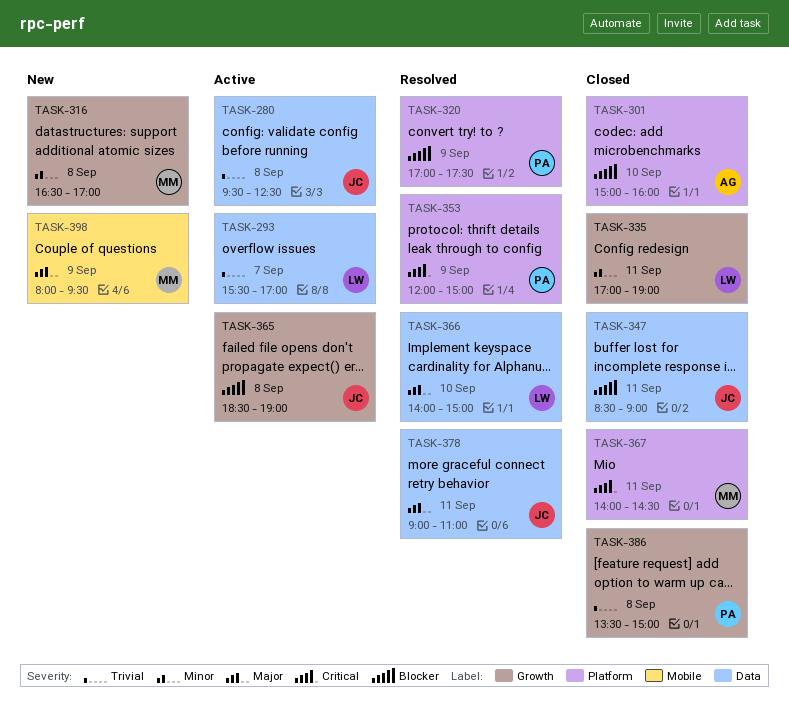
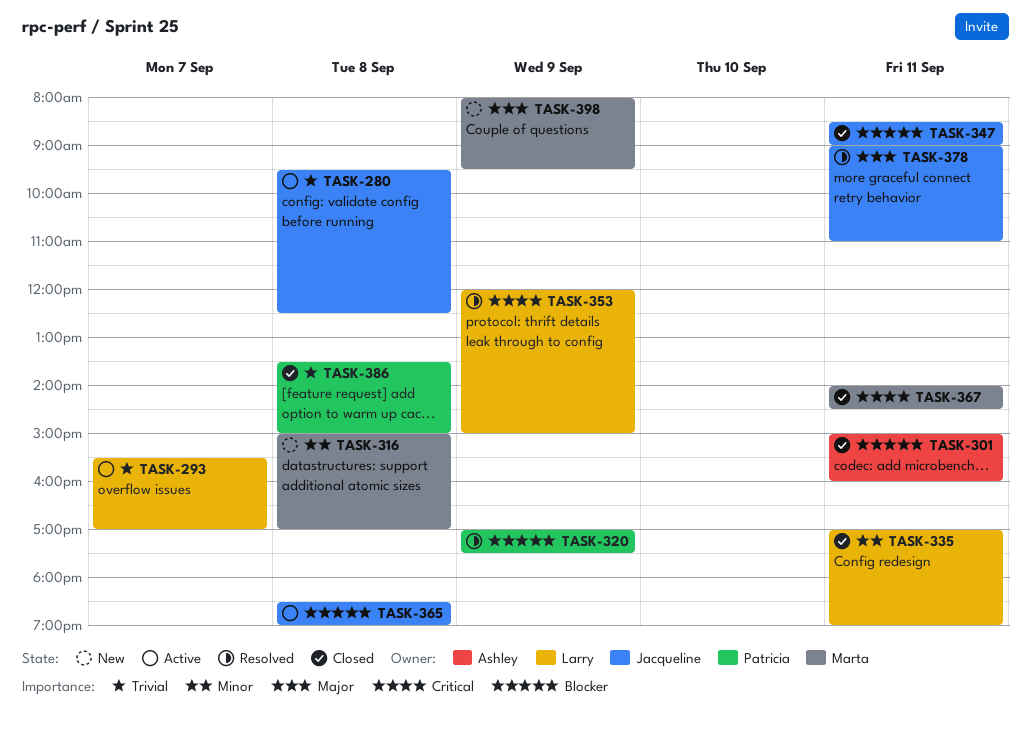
TASK-301, day: Sep 10 -> Sep 11
TASK-316, begins: 16:30 -> 15:00
TASK-353, owner: Patricia -> Larry
TASK-366: present -> none

